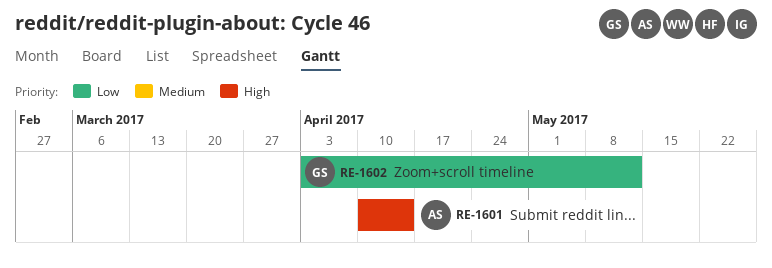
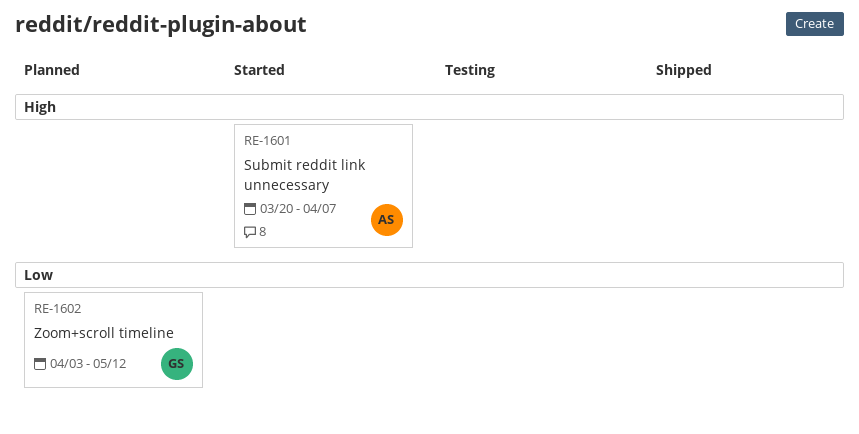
RE-1601, start: Apr 10 -> Mar 20
RE-1601, due: Apr 14 -> Apr 7

